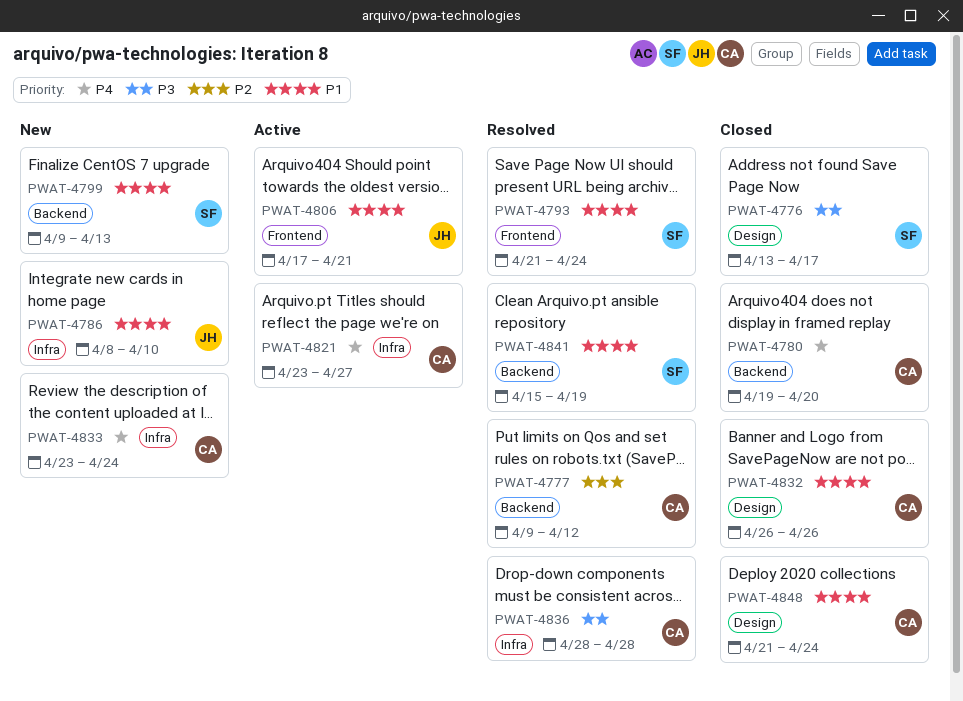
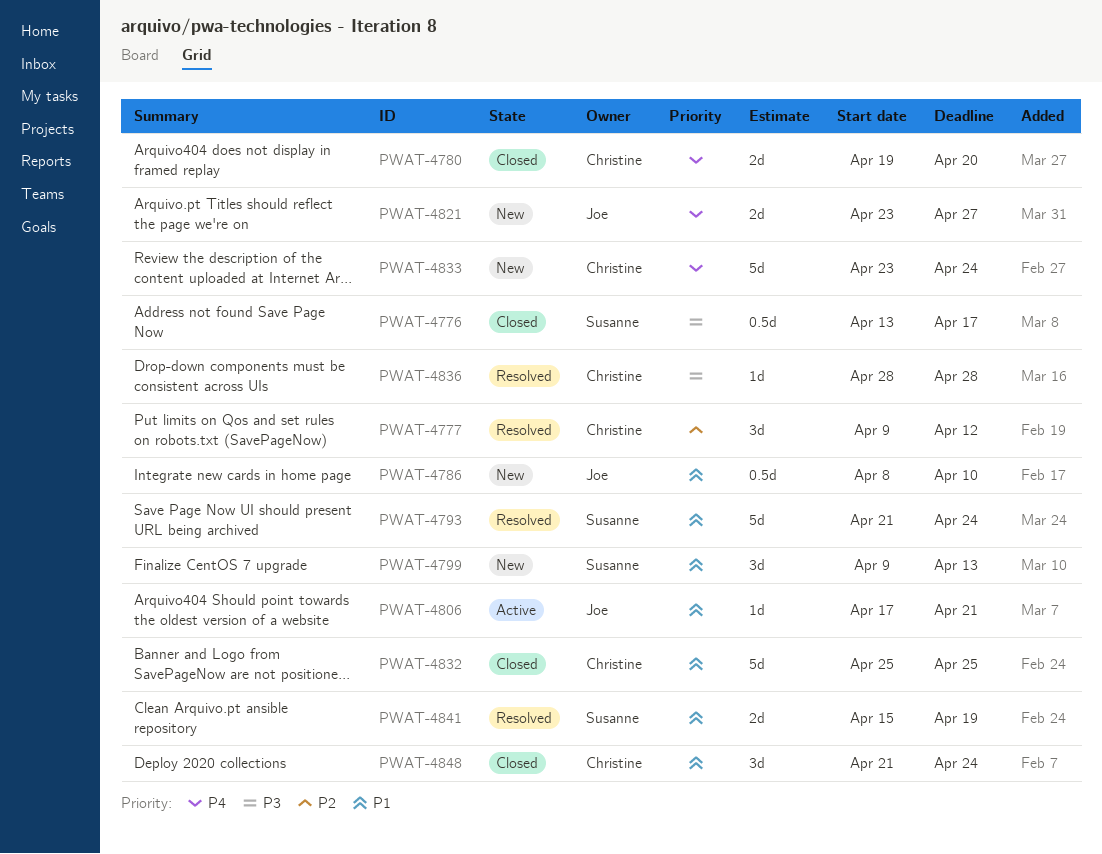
PWAT-4821, status: Active -> New
PWAT-4821, owner: Christine -> Joe
PWAT-4832, start: Apr 26 -> Apr 25
PWAT-4832, due: Apr 26 -> Apr 25

